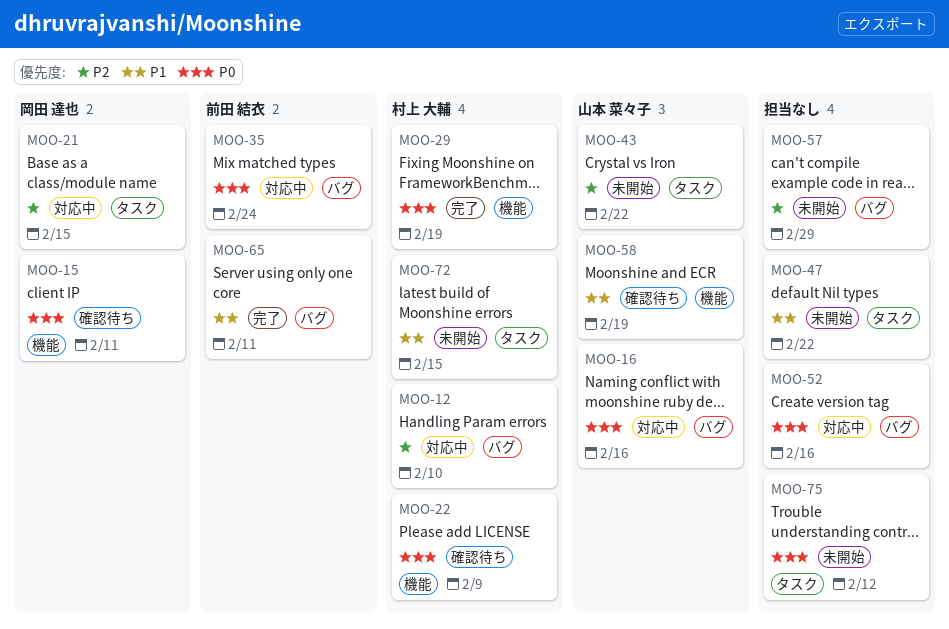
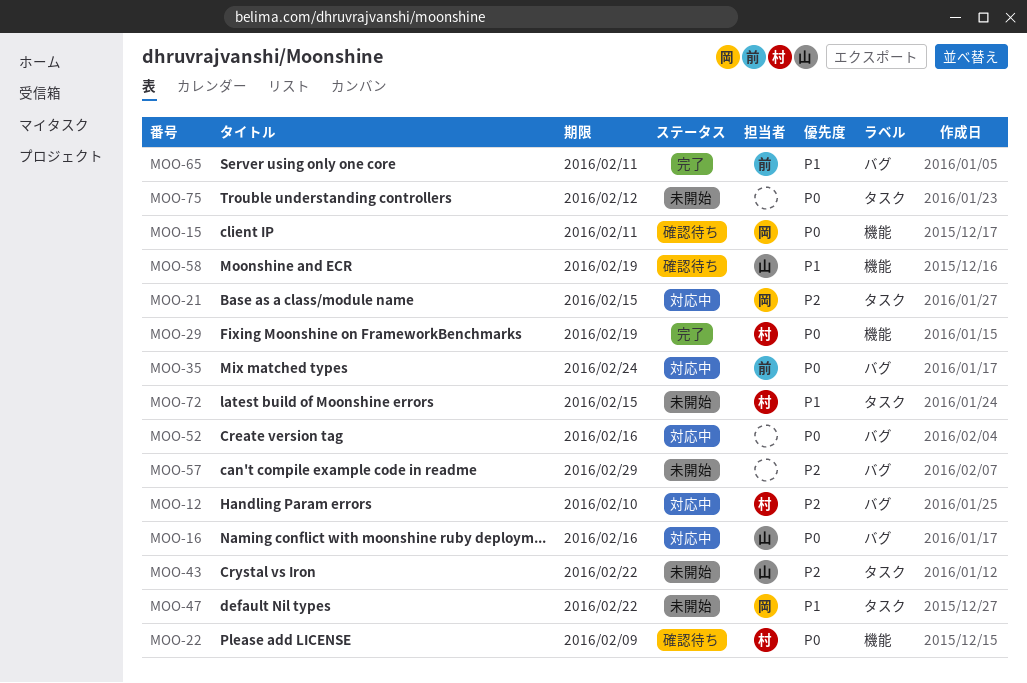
MOO-47, owner: none -> 岡田 達也

